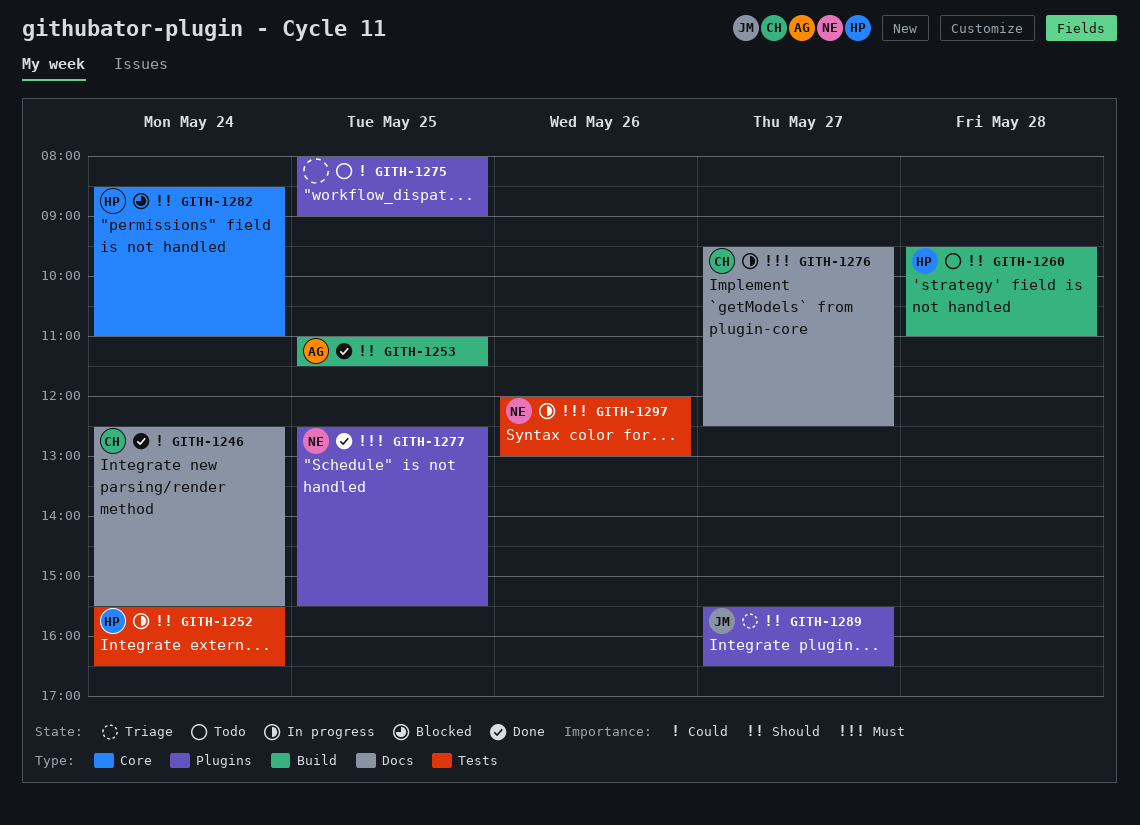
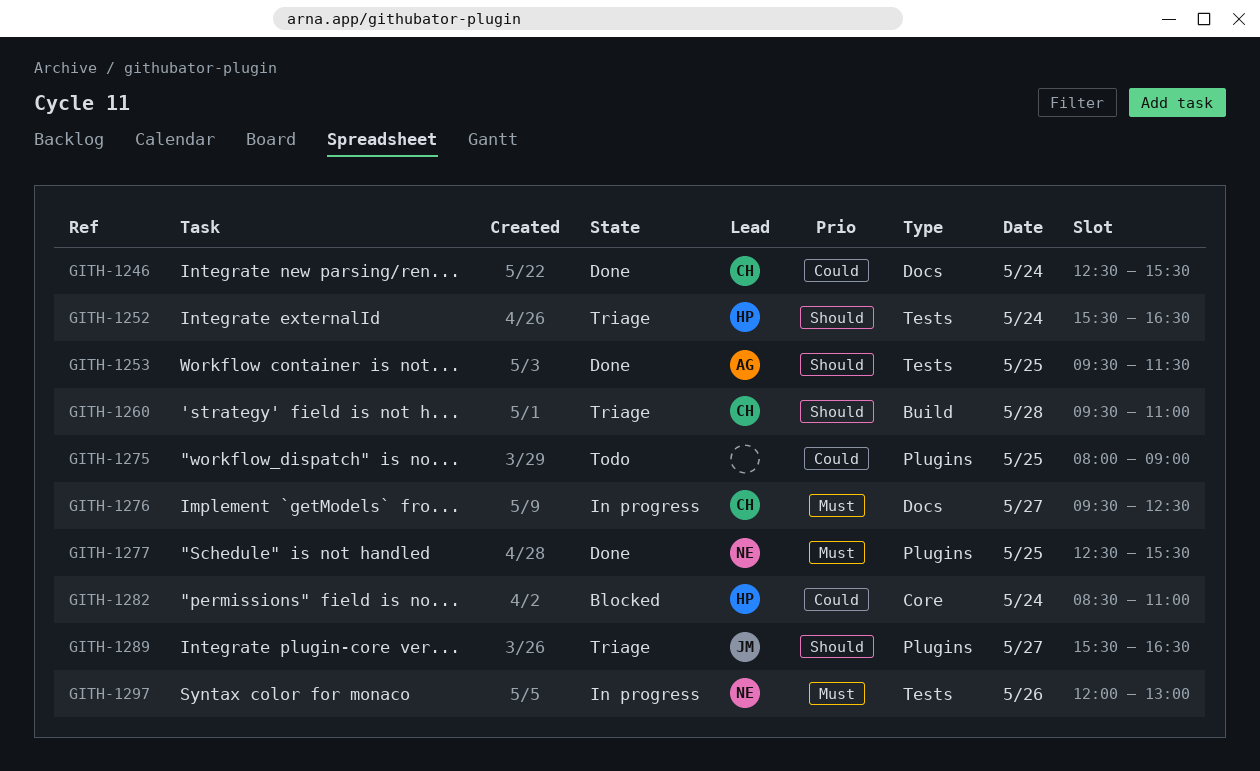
GITH-1252, status: In progress -> Triage
GITH-1253, label: Build -> Tests
GITH-1253, begins: 11:00 -> 09:30
GITH-1260, status: Todo -> Triage
GITH-1260, owner: HP -> CH
GITH-1282, priority: Should -> Could

